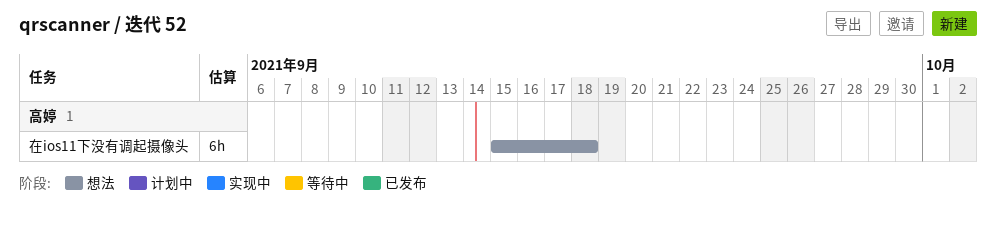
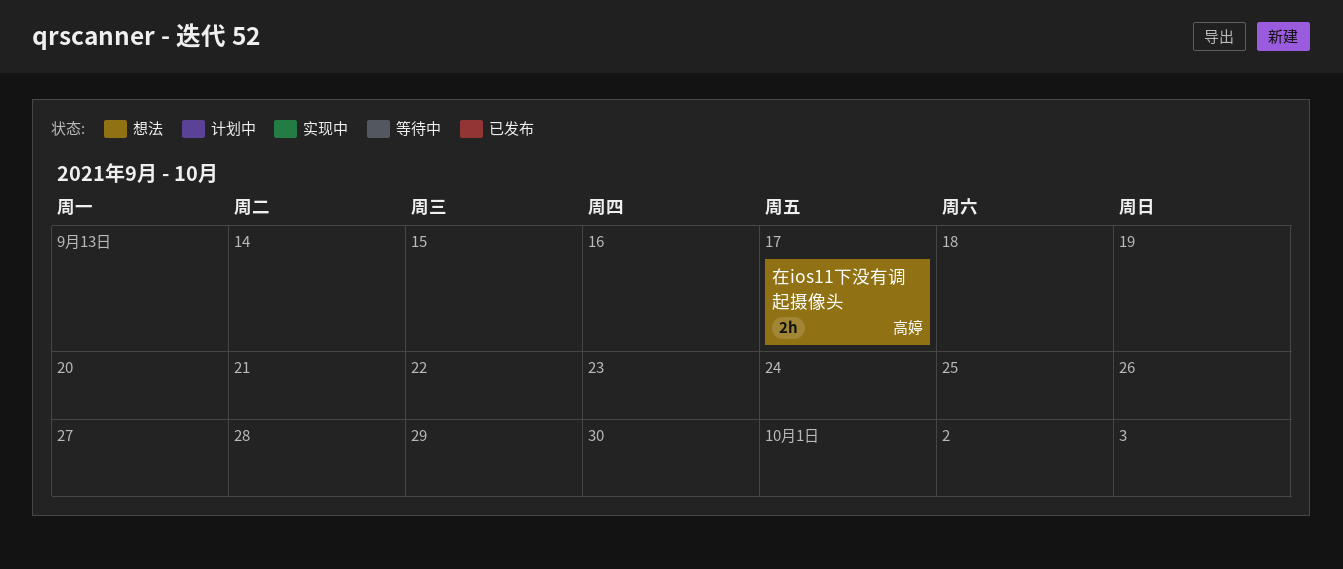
在ios11下没有调起摄像头, estimate: 6h -> 2h
在ios11下没有调起摄像头, due: Sep 18 -> Sep 17

